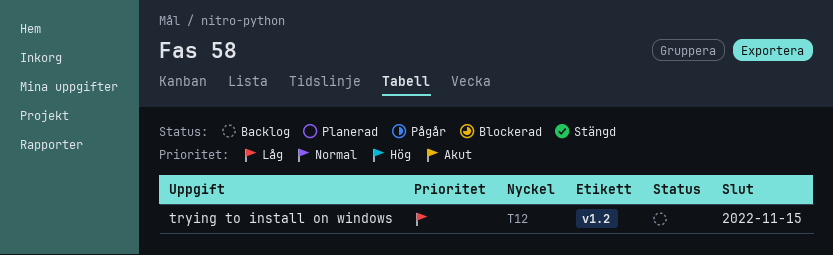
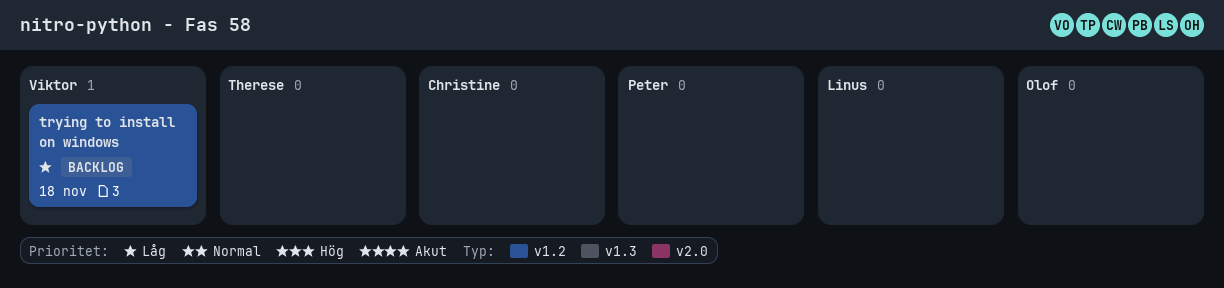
trying to install on windows, due: Nov 15 -> Nov 18

